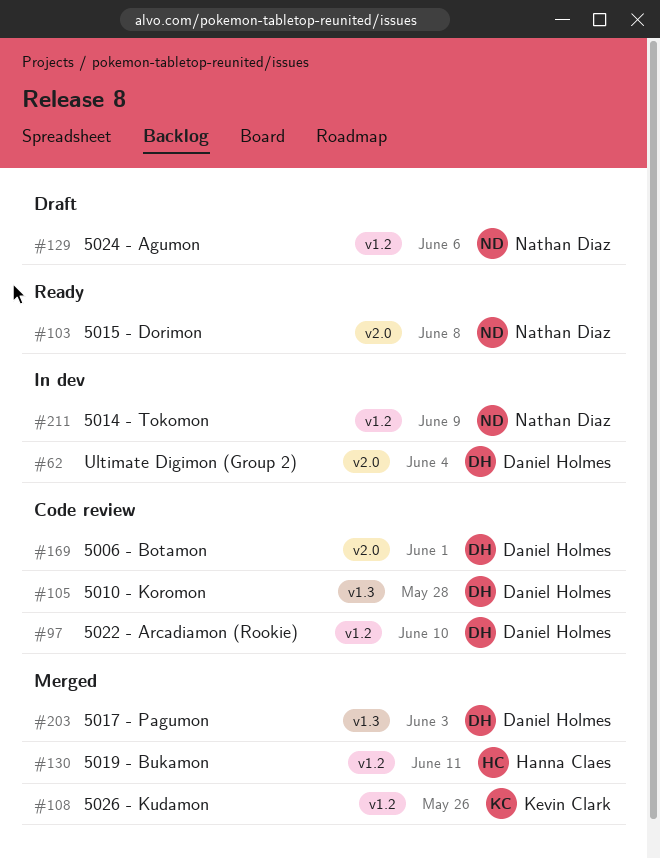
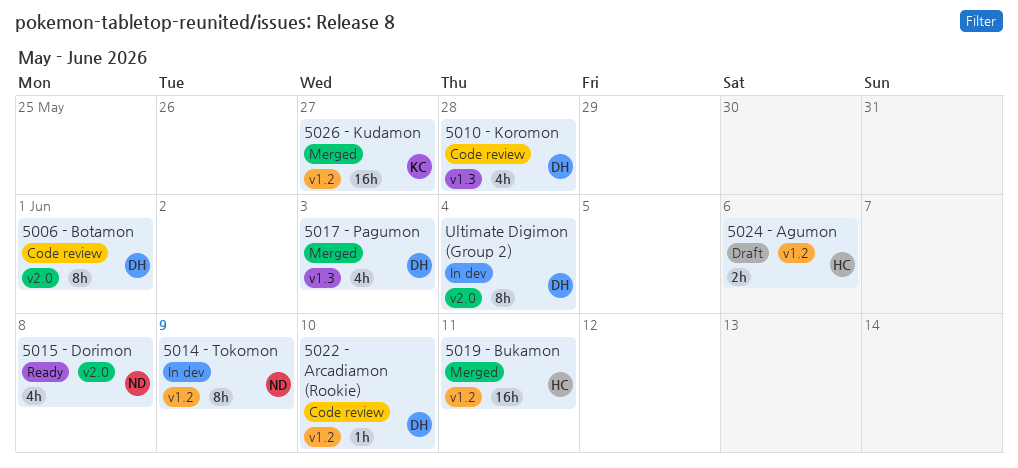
5024 - Agumon, owner: Nathan Diaz -> Hanna Claes
5026 - Kudamon, due: May 26 -> May 27

